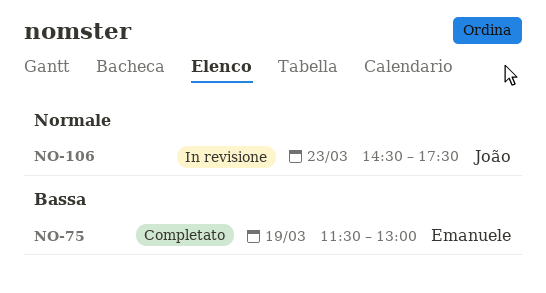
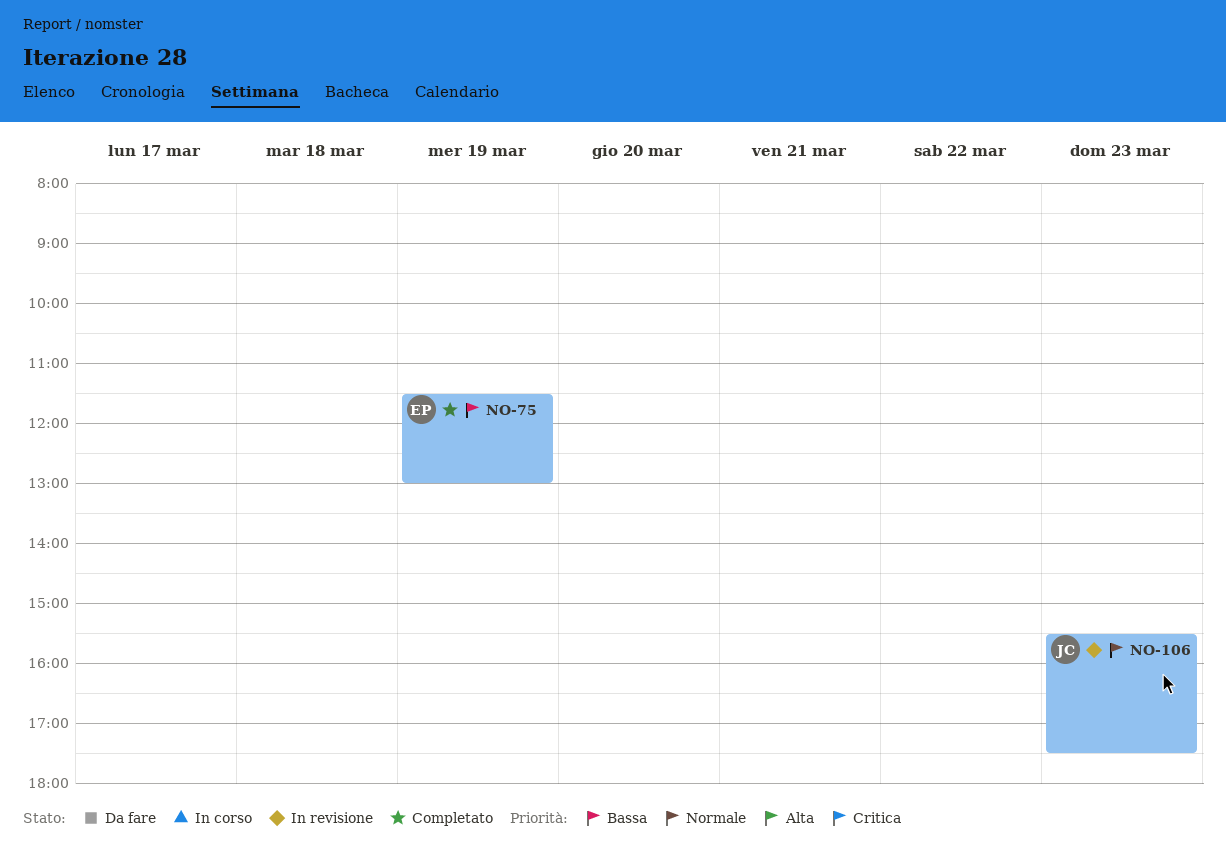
NO-106, begins: 14:30 -> 15:30

